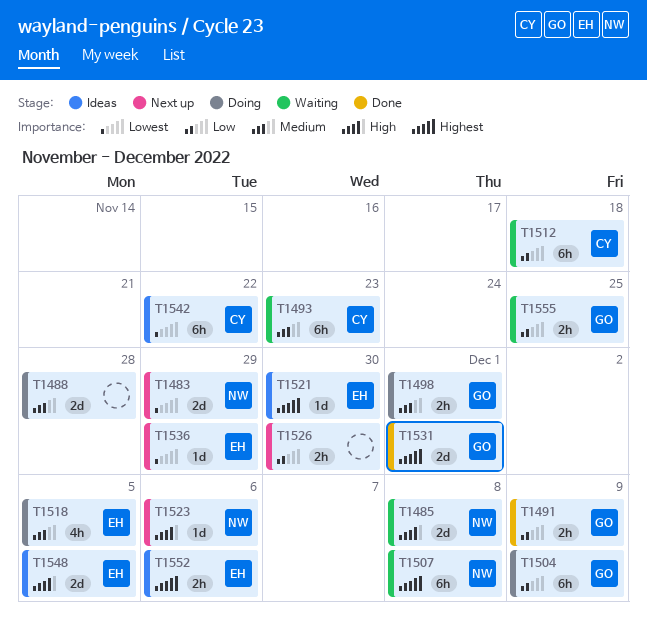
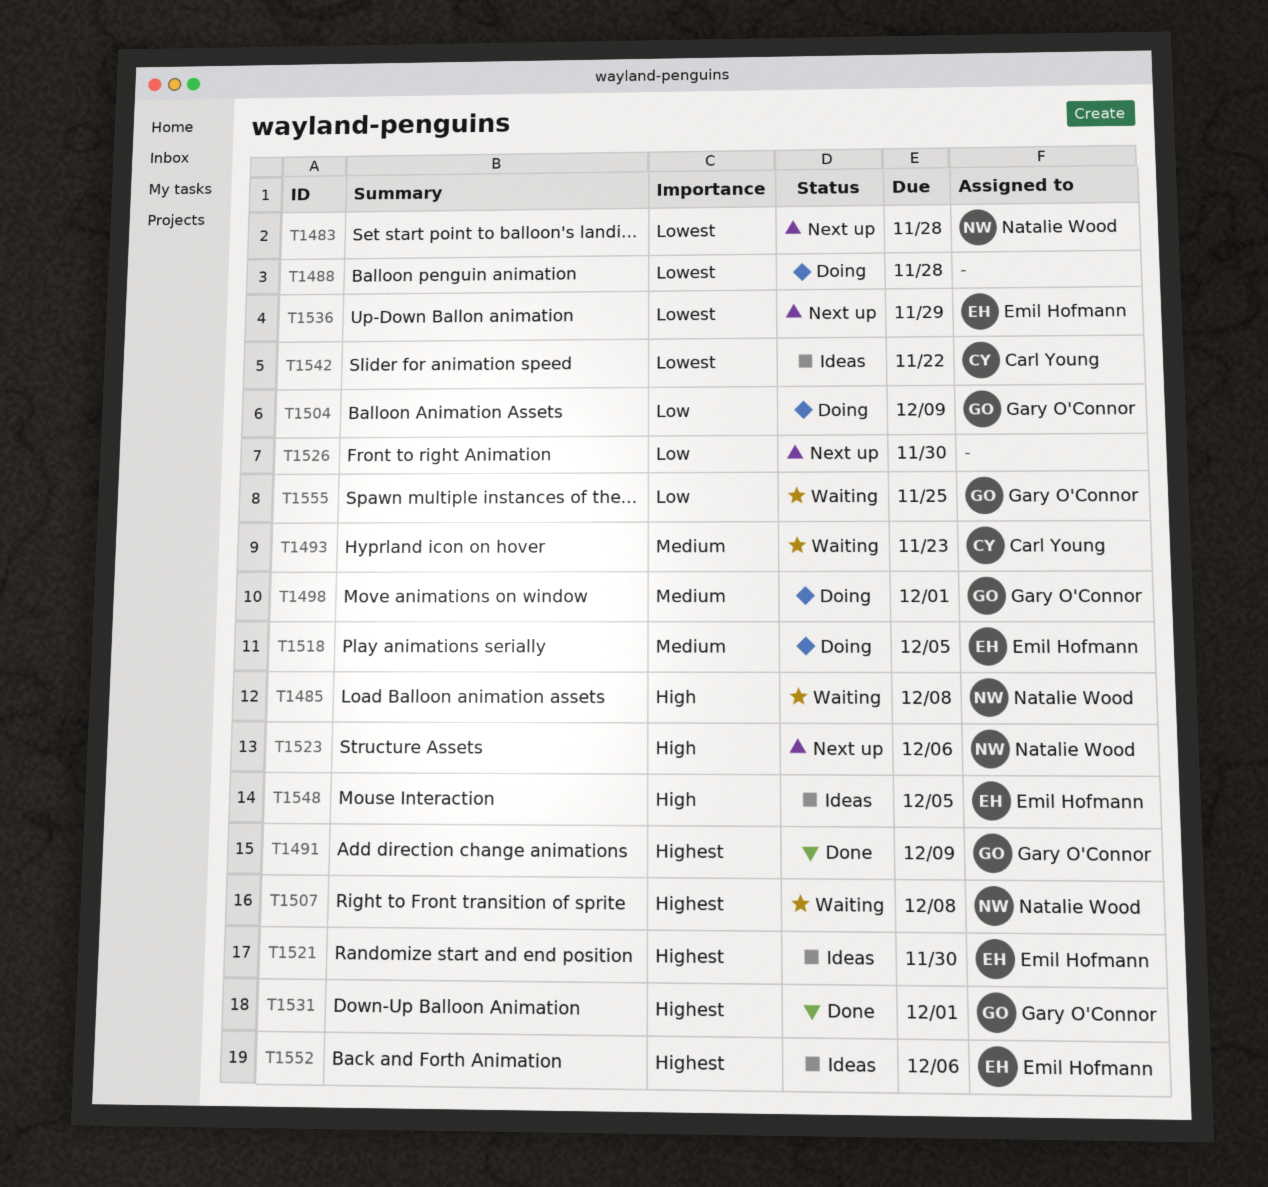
T1483, due: Nov 29 -> Nov 28
T1488, priority: Medium -> Lowest
T1491, priority: Low -> Highest
T1512: present -> none

